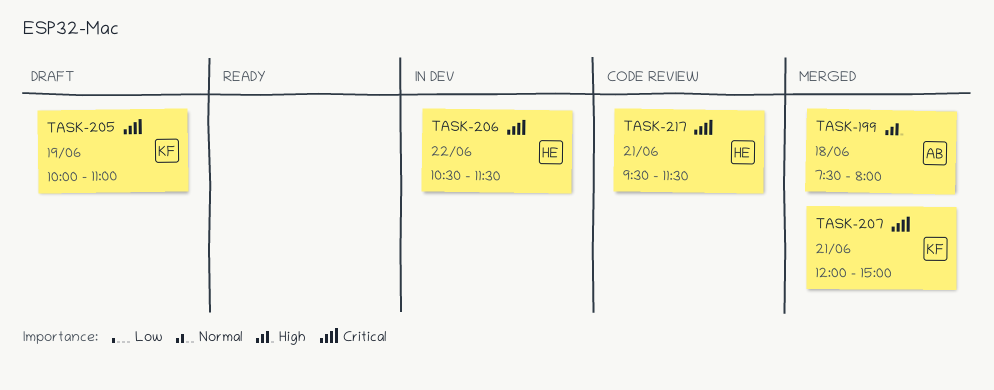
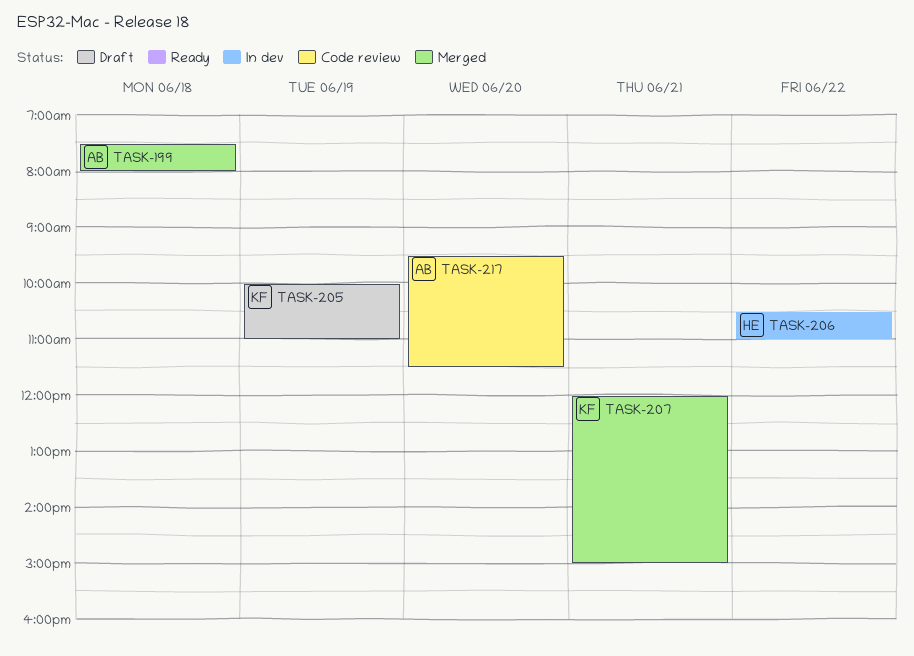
TASK-206, ends: 11:30 -> 11:00
TASK-217, owner: HE -> AB
TASK-217, day: Jun 21 -> Jun 20

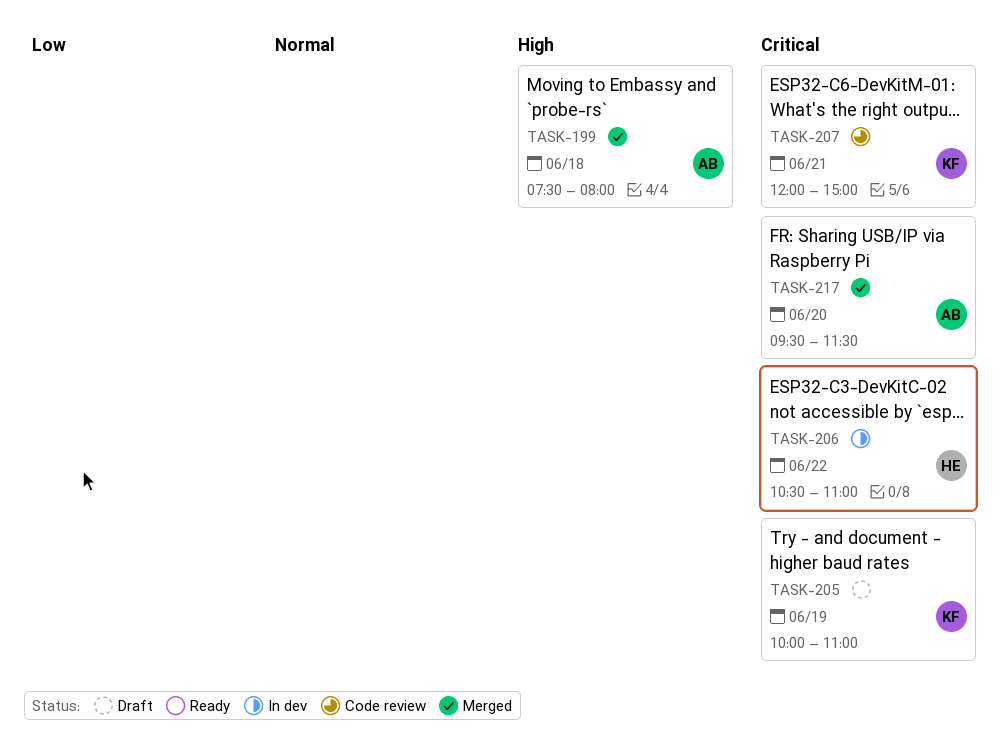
TASK-207, status: Merged -> Code review
TASK-217, status: Code review -> Merged

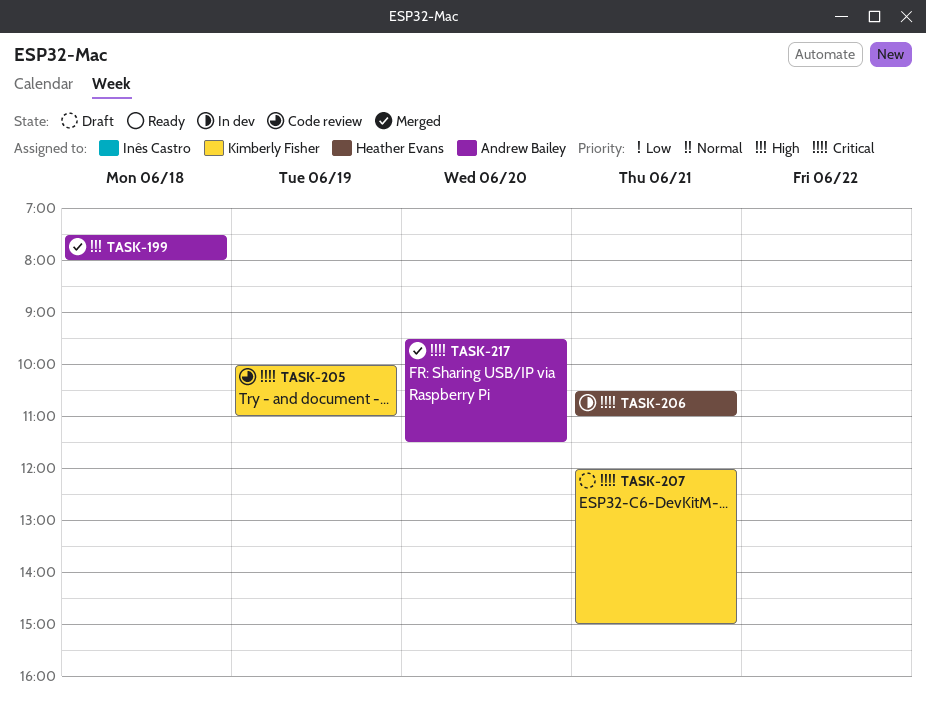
TASK-205, status: Draft -> Code review
TASK-206, day: Jun 22 -> Jun 21
TASK-207, status: Code review -> Draft

